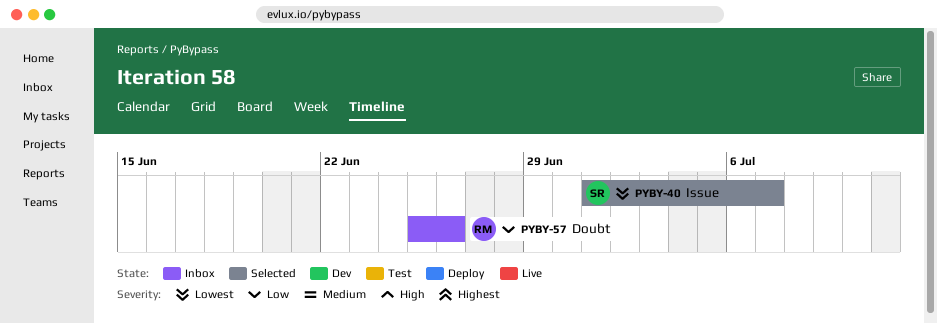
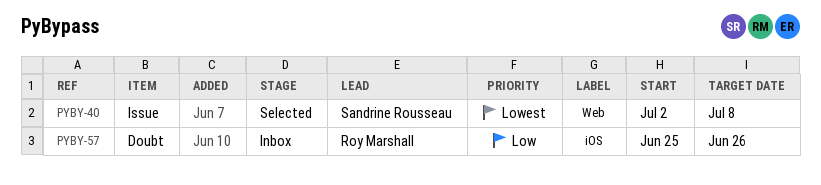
PYBY-40, start: Jul 1 -> Jul 2
PYBY-40, due: Jul 7 -> Jul 8

